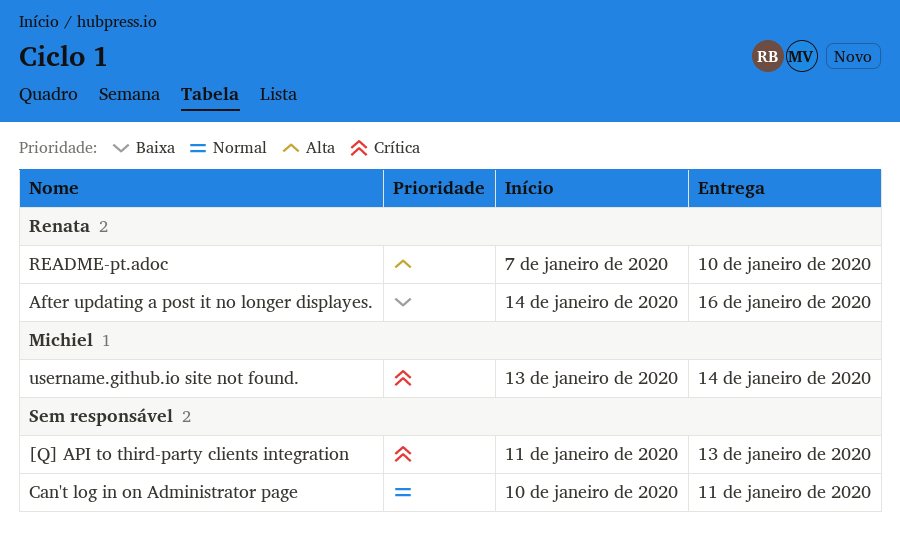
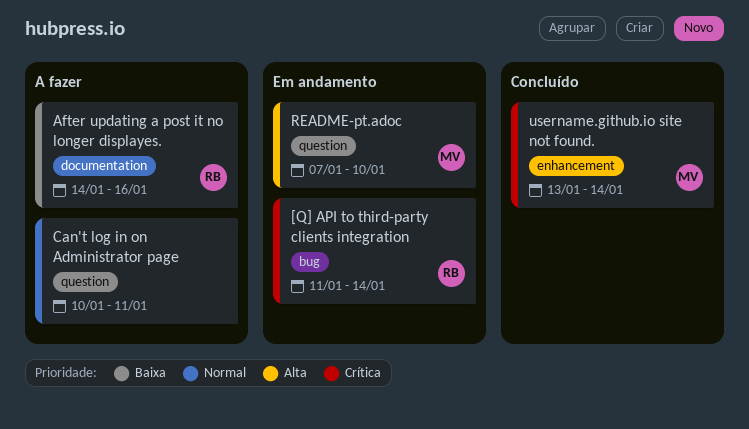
[Q] API to third-party clients integration, owner: none -> Renata
[Q] API to third-party clients integration, due: Jan 13 -> Jan 14
README-pt.adoc, owner: Renata -> Michiel

